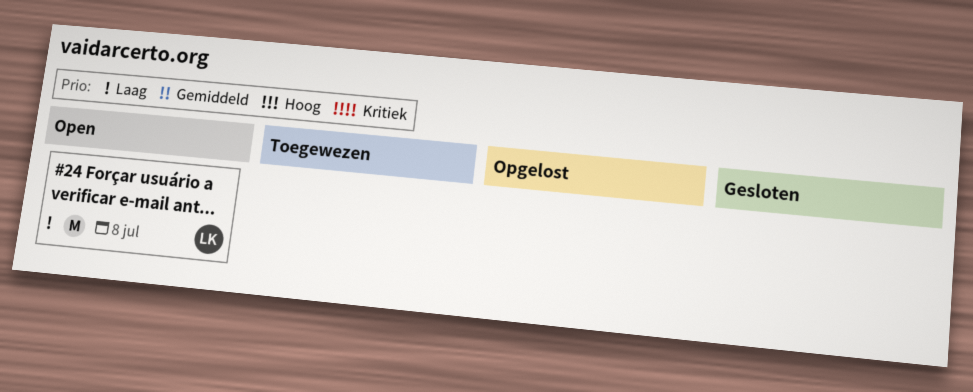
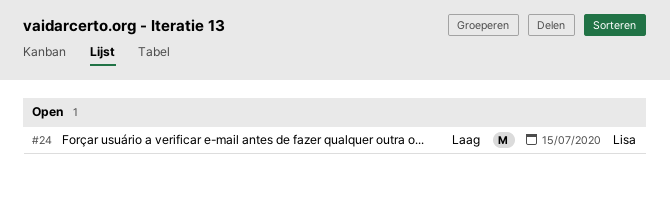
#24, due: Jul 8 -> Jul 15

